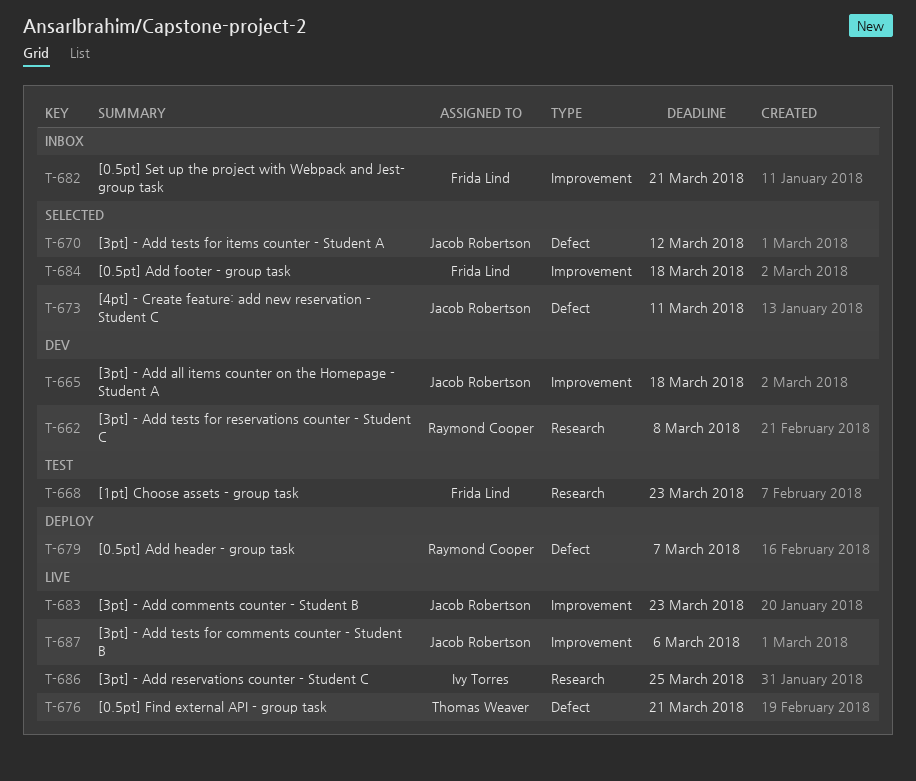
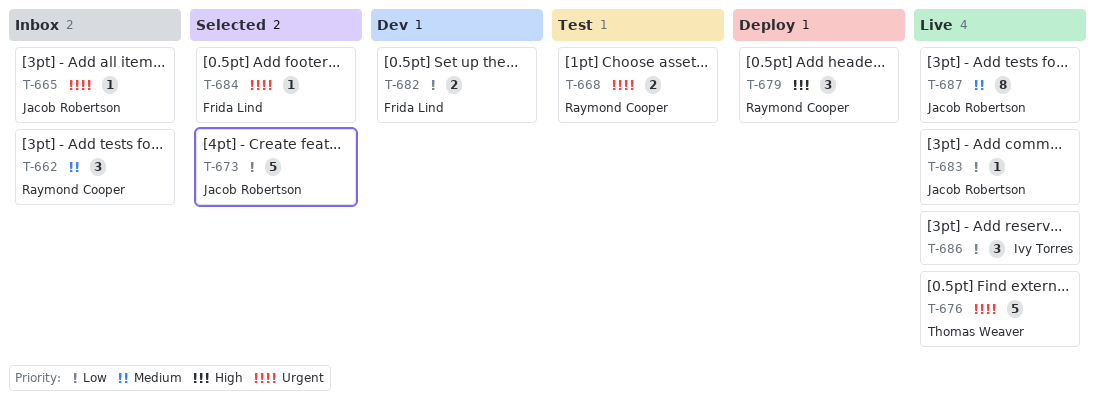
T-662, status: Dev -> Inbox
T-665, status: Dev -> Inbox
T-668, owner: Frida Lind -> Raymond Cooper
T-670: present -> none
T-682, status: Inbox -> Dev

